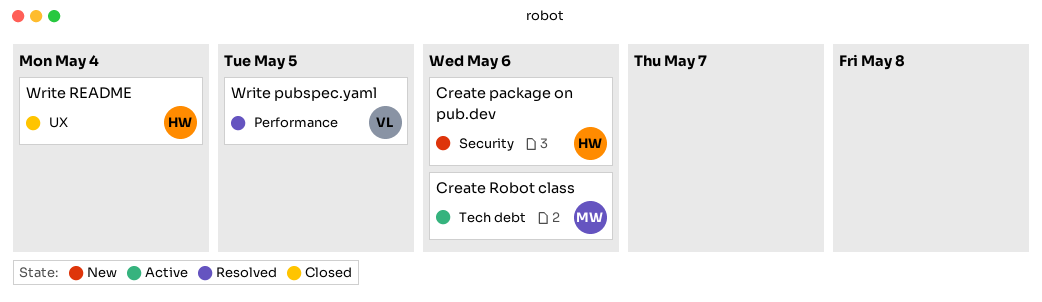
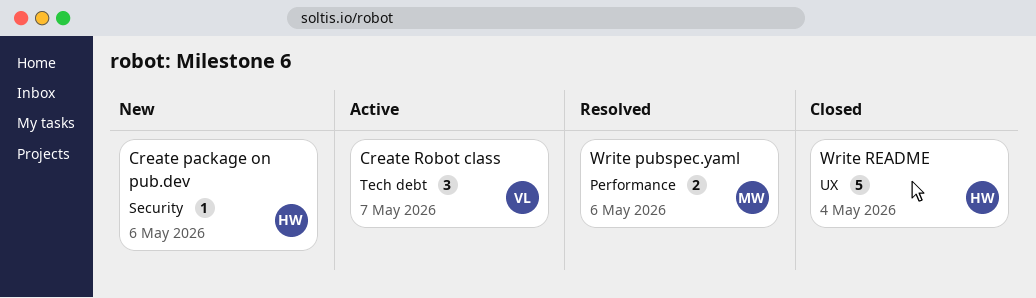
Create Robot class, owner: MW -> VL
Create Robot class, due: May 6 -> May 7
Write pubspec.yaml, owner: VL -> MW
Write pubspec.yaml, due: May 5 -> May 6

